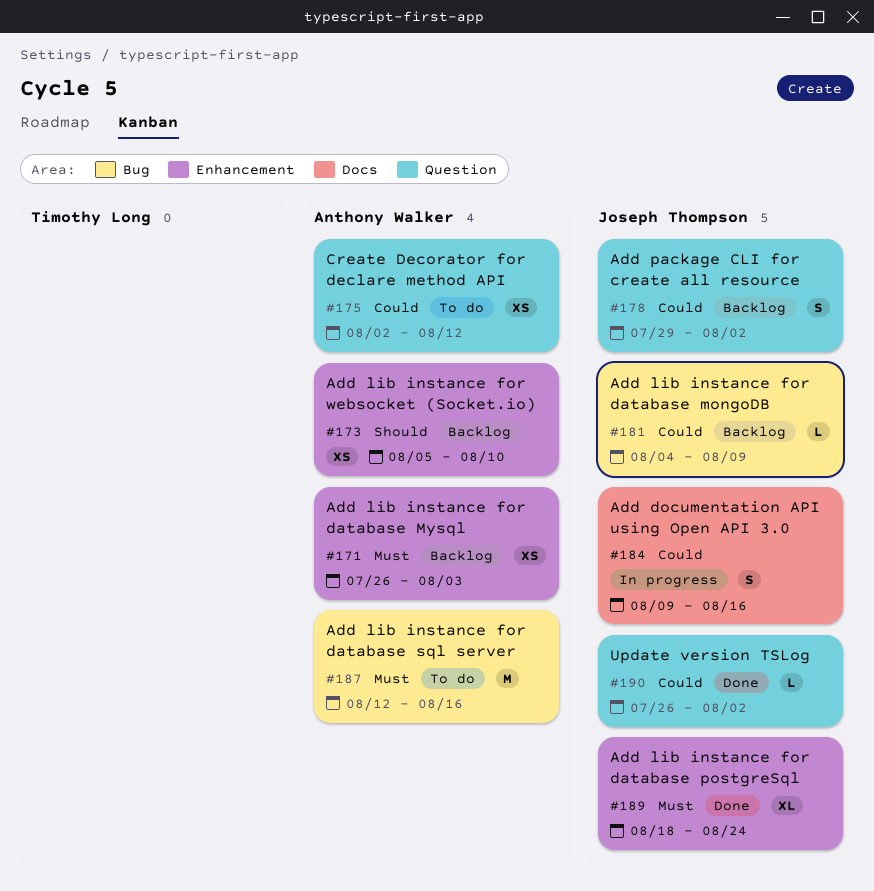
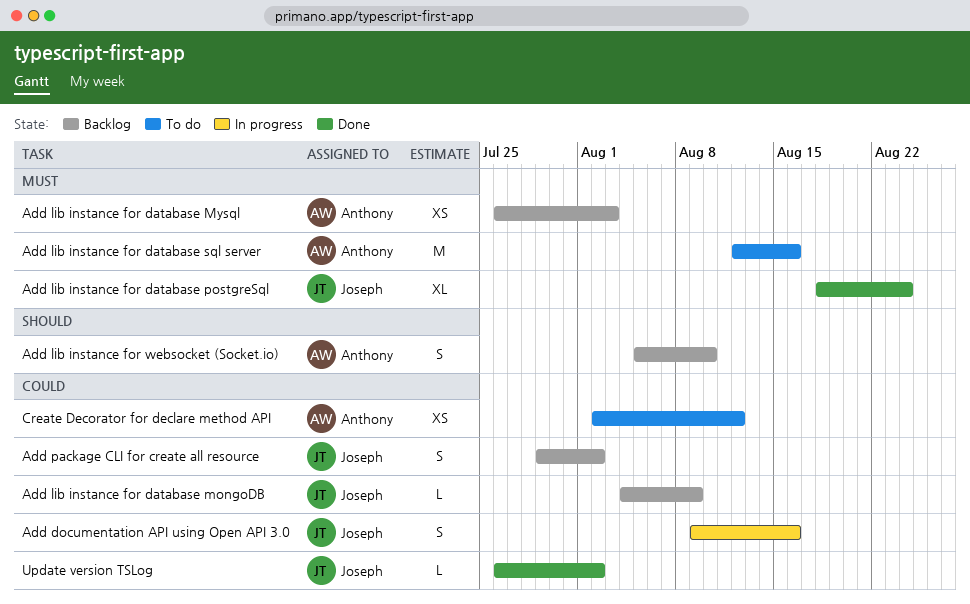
Add lib instance for websocket (Socket.io), estimate: XS -> S

